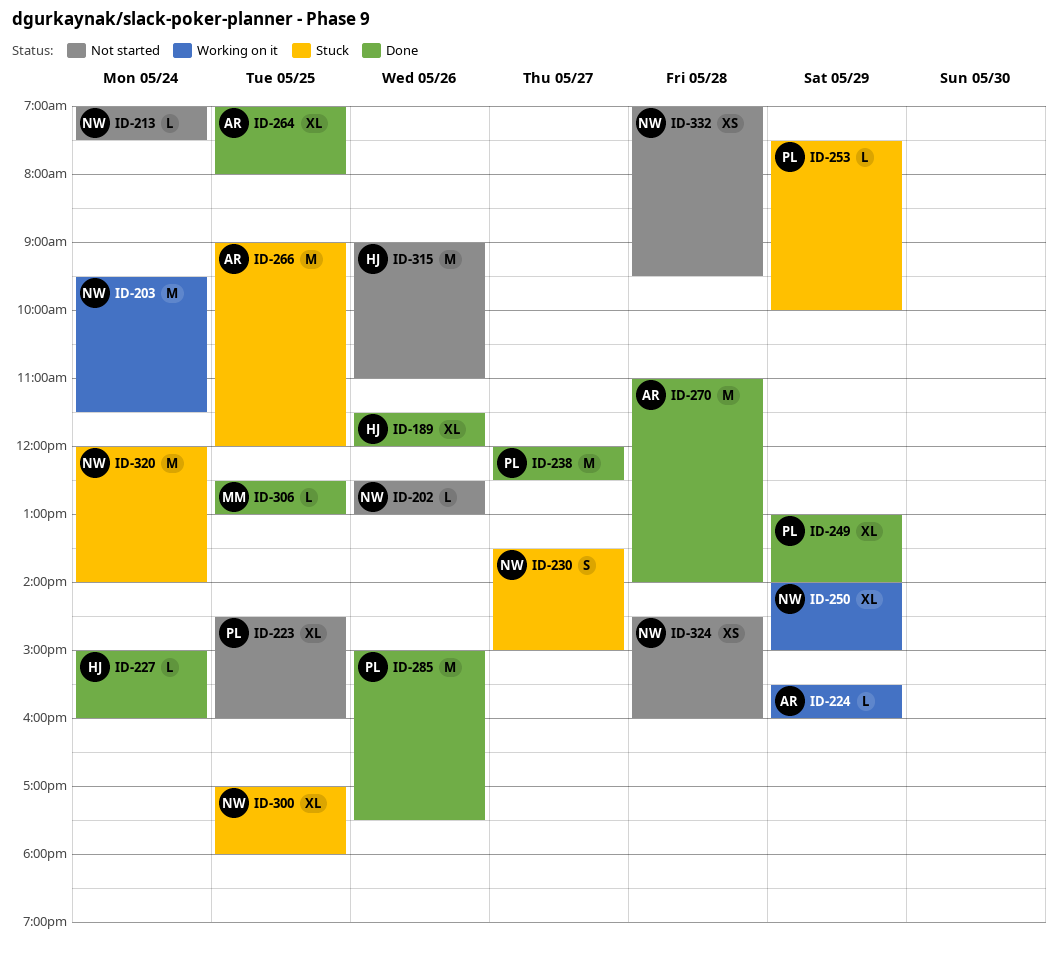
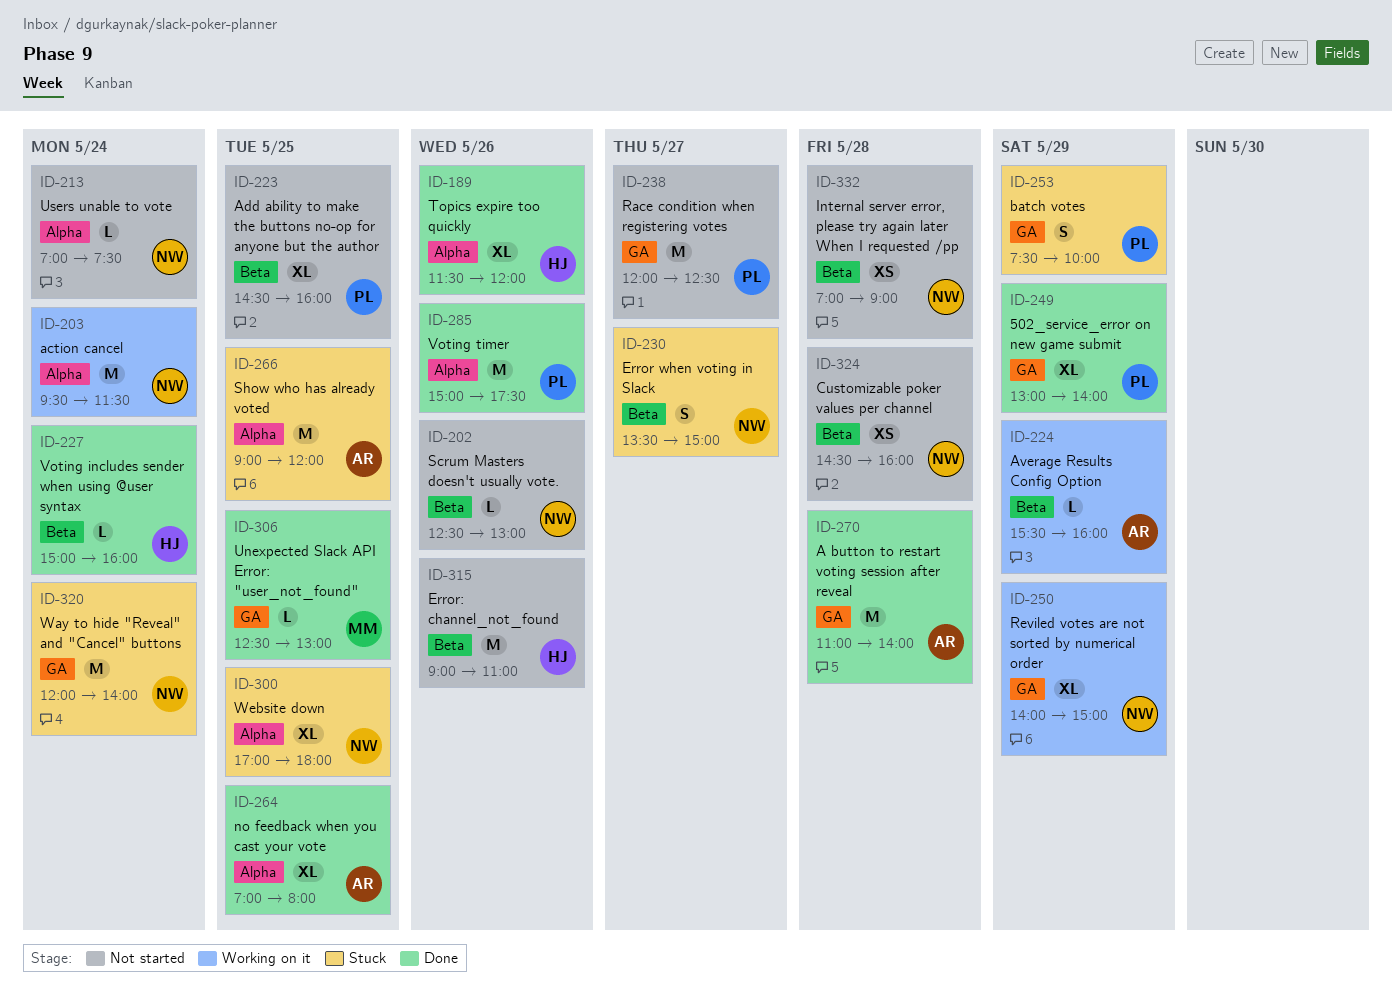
ID-238, status: Done -> Not started
ID-253, estimate: L -> S
ID-332, ends: 09:30 -> 09:00

